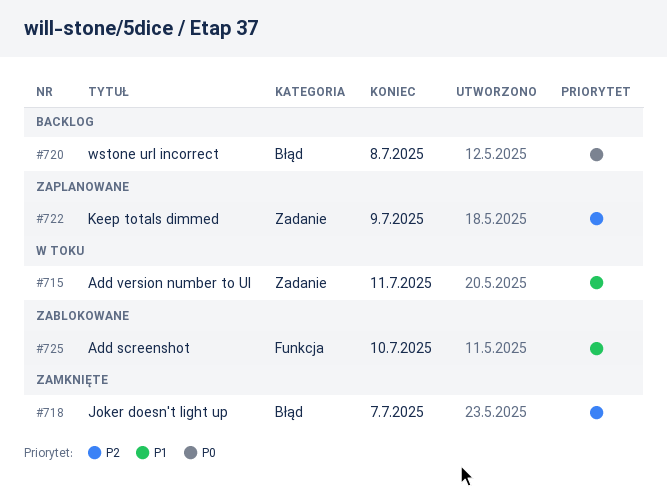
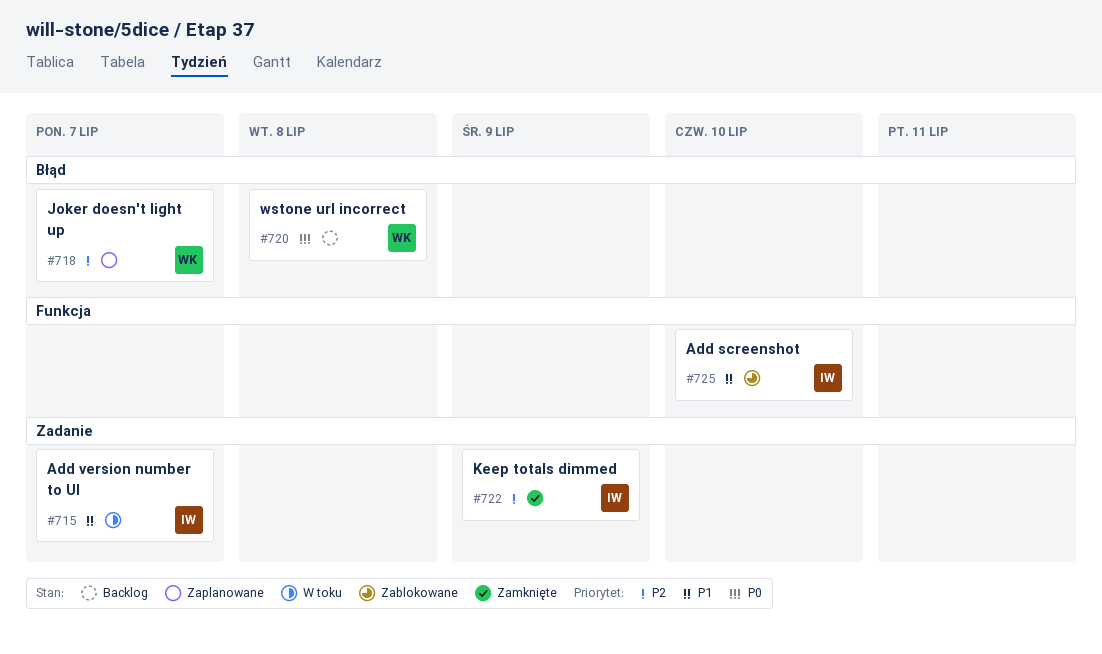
#715, due: Jul 11 -> Jul 7
#718, status: Zamknięte -> Zaplanowane
#722, status: Zaplanowane -> Zamknięte

